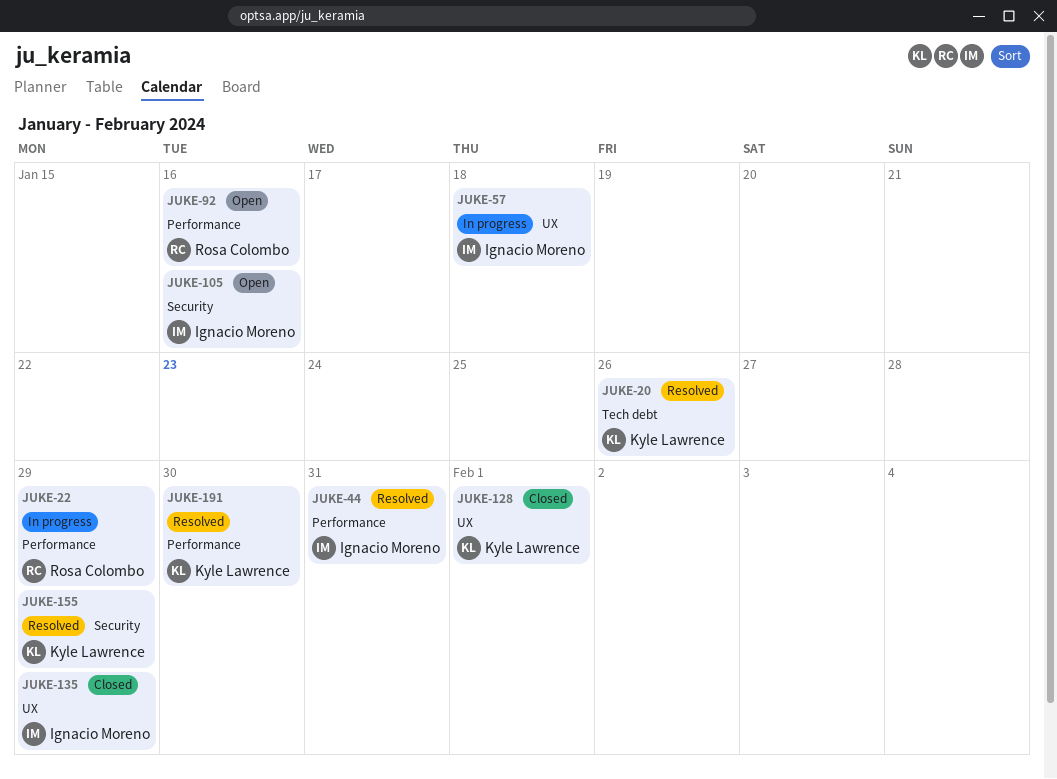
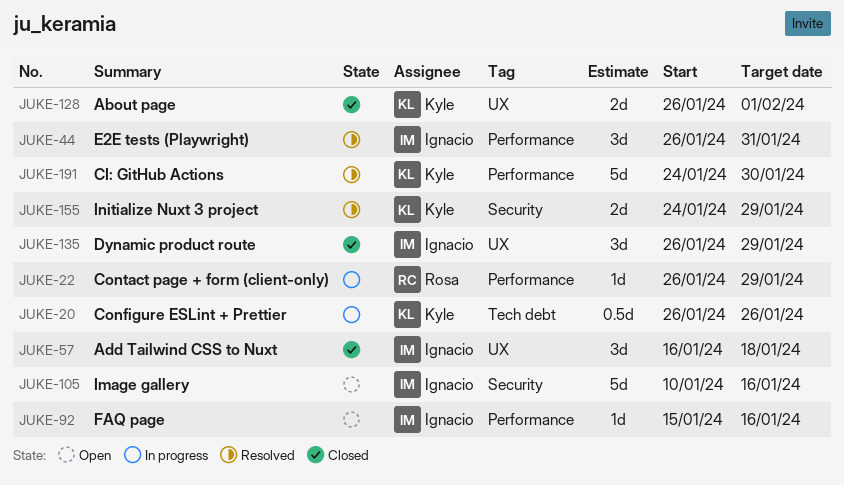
JUKE-20, status: Resolved -> In progress
JUKE-57, status: In progress -> Closed
JUKE-92, owner: Rosa Colombo -> Ignacio Moreno

